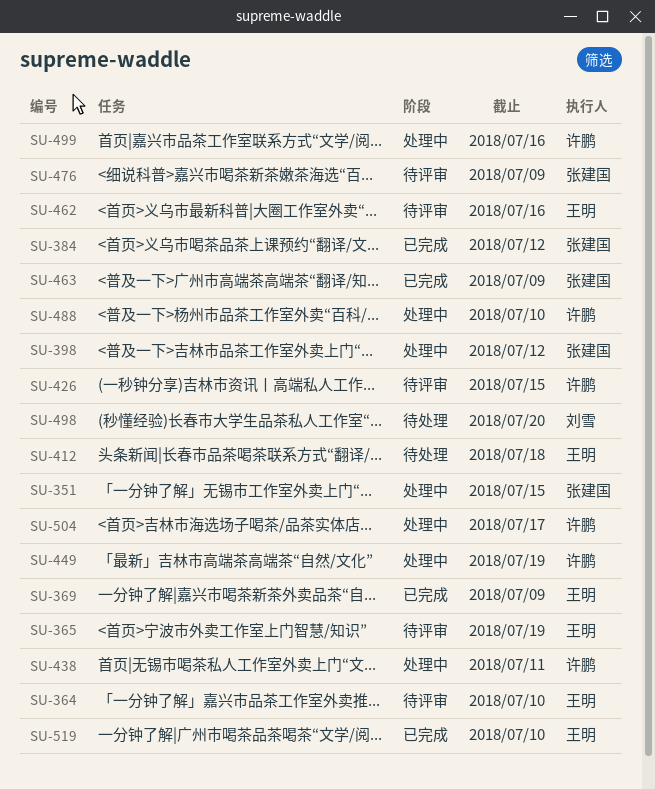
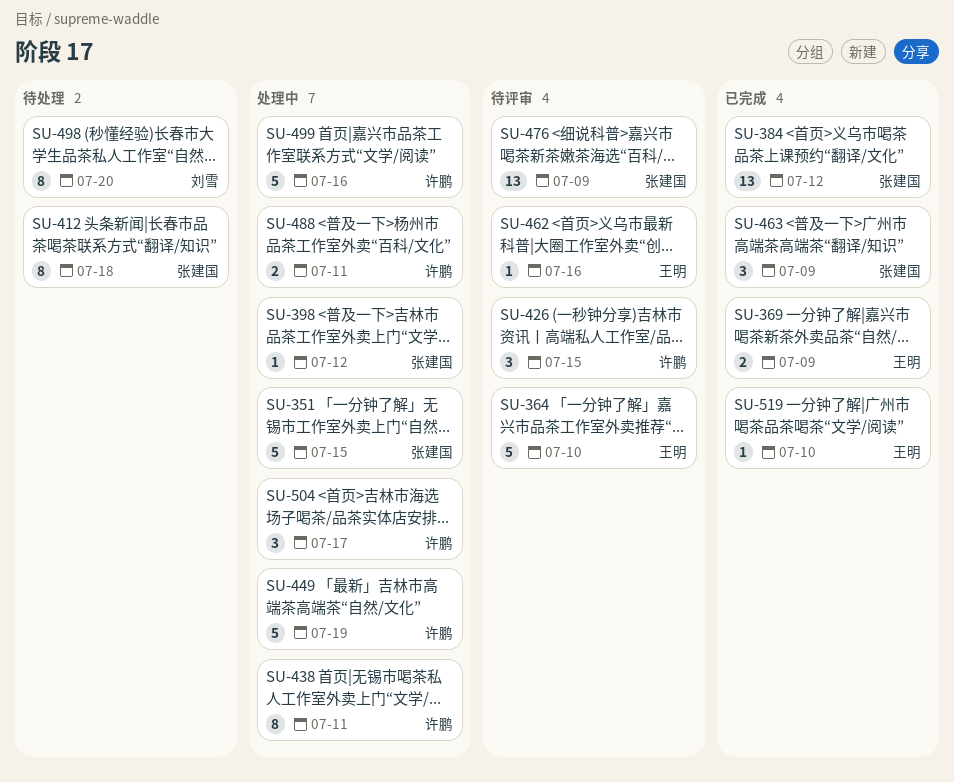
SU-365: present -> none
SU-412, owner: 王明 -> 张建国
SU-488, due: Jul 10 -> Jul 11

